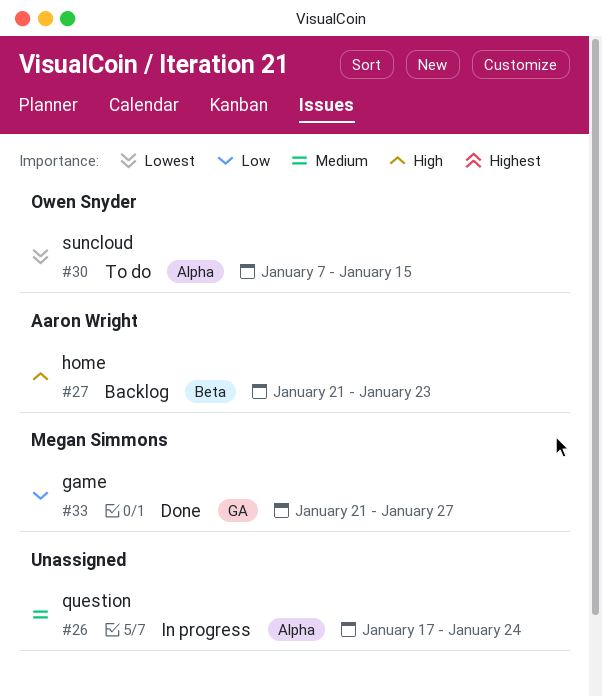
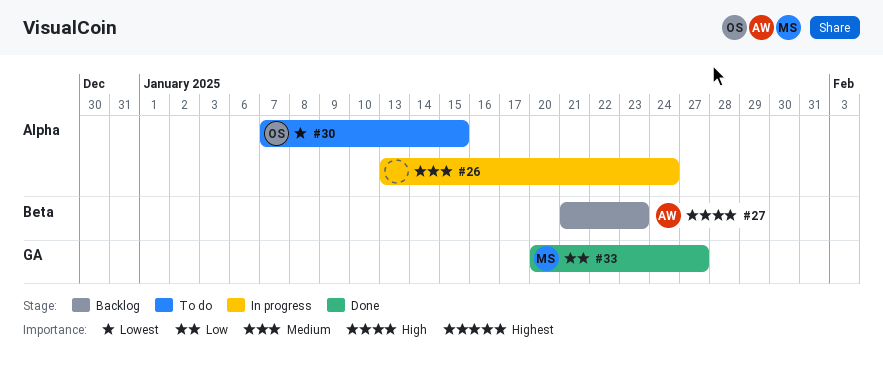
#26, start: Jan 17 -> Jan 13
#33, start: Jan 21 -> Jan 20

